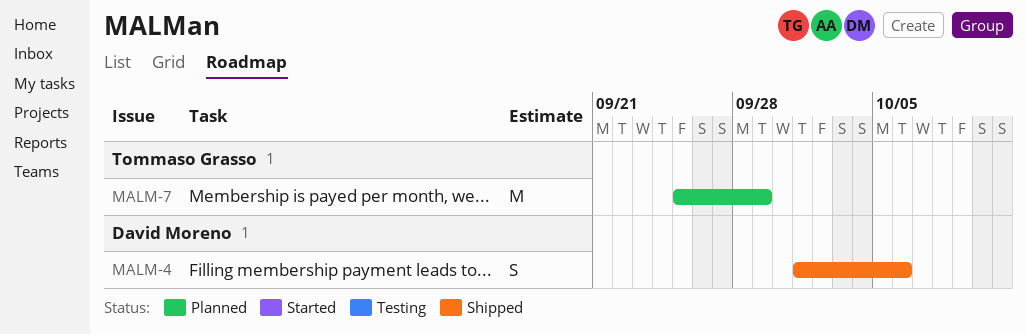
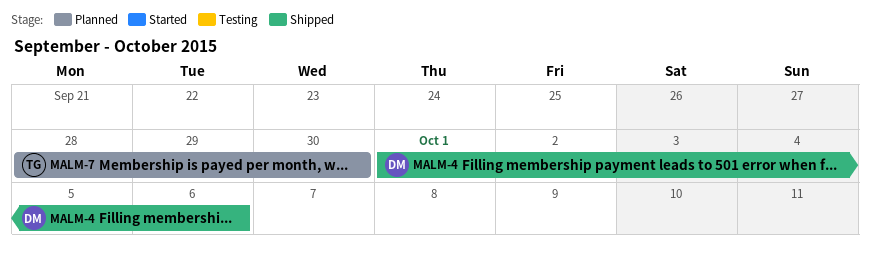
MALM-7, start: Sep 25 -> Sep 28
MALM-7, due: Sep 29 -> Sep 30

